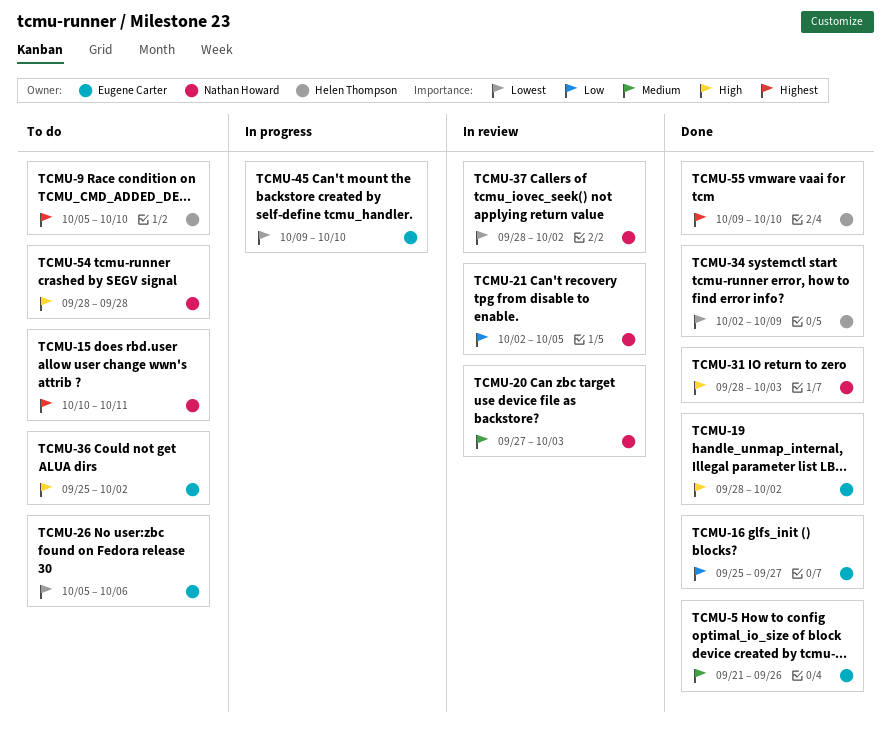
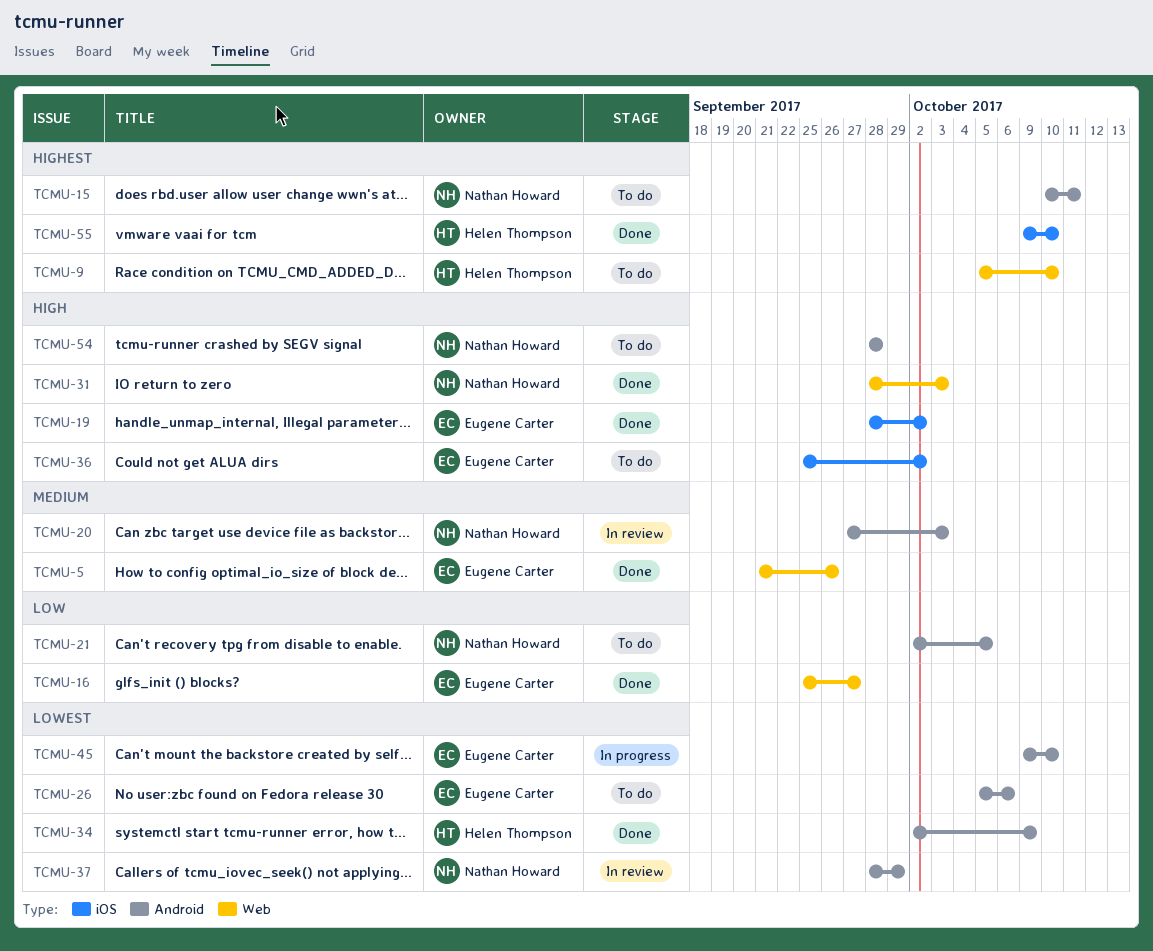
TCMU-21, status: In review -> To do
TCMU-37, due: Oct 2 -> Sep 29

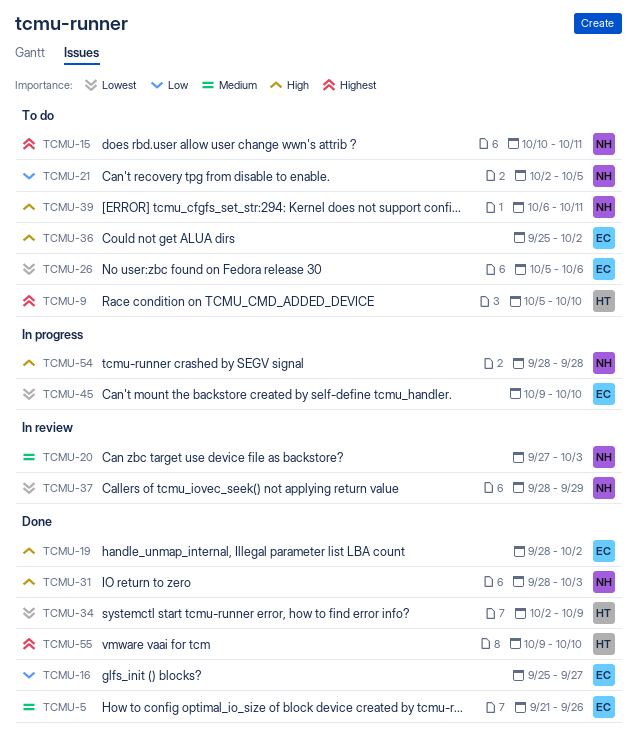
TCMU-39: none -> present
TCMU-54, status: To do -> In progress

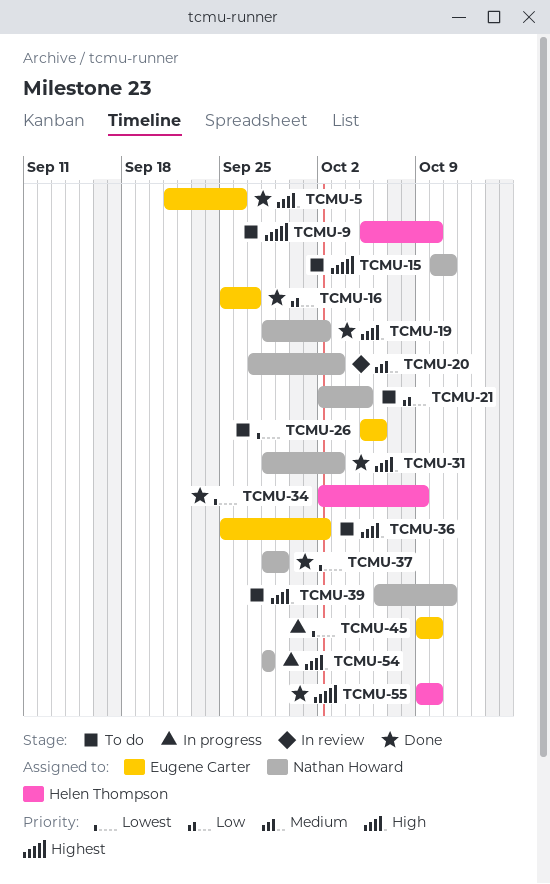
TCMU-5, priority: Medium -> High
TCMU-19, owner: Eugene Carter -> Nathan Howard
TCMU-37, status: In review -> Done

